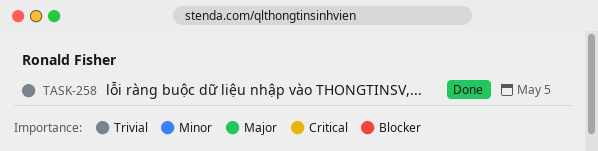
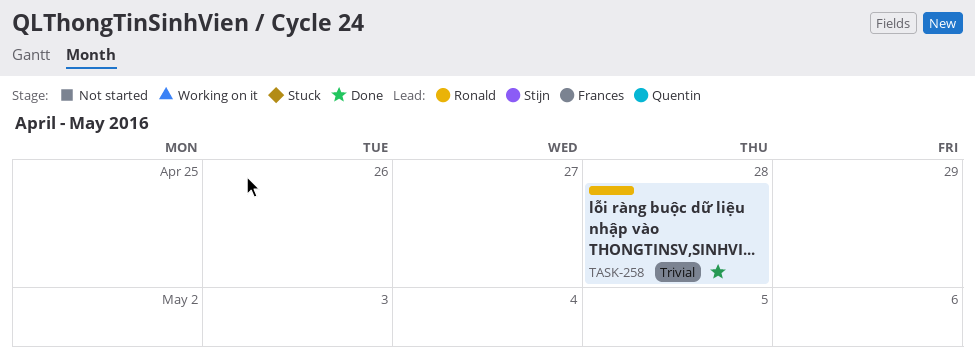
TASK-258, due: May 5 -> Apr 28

